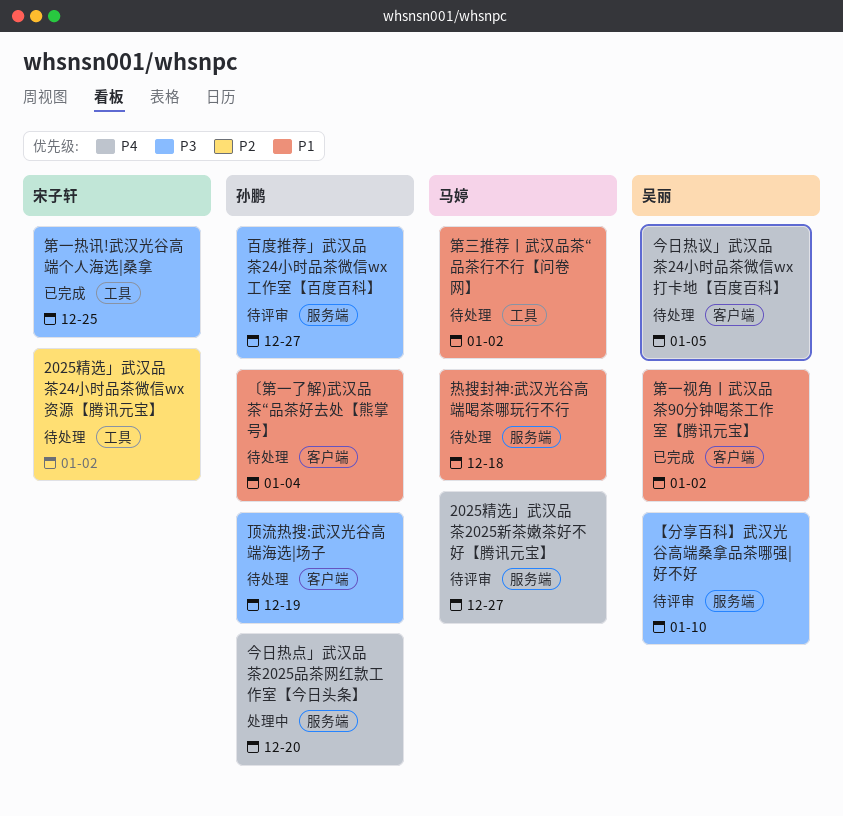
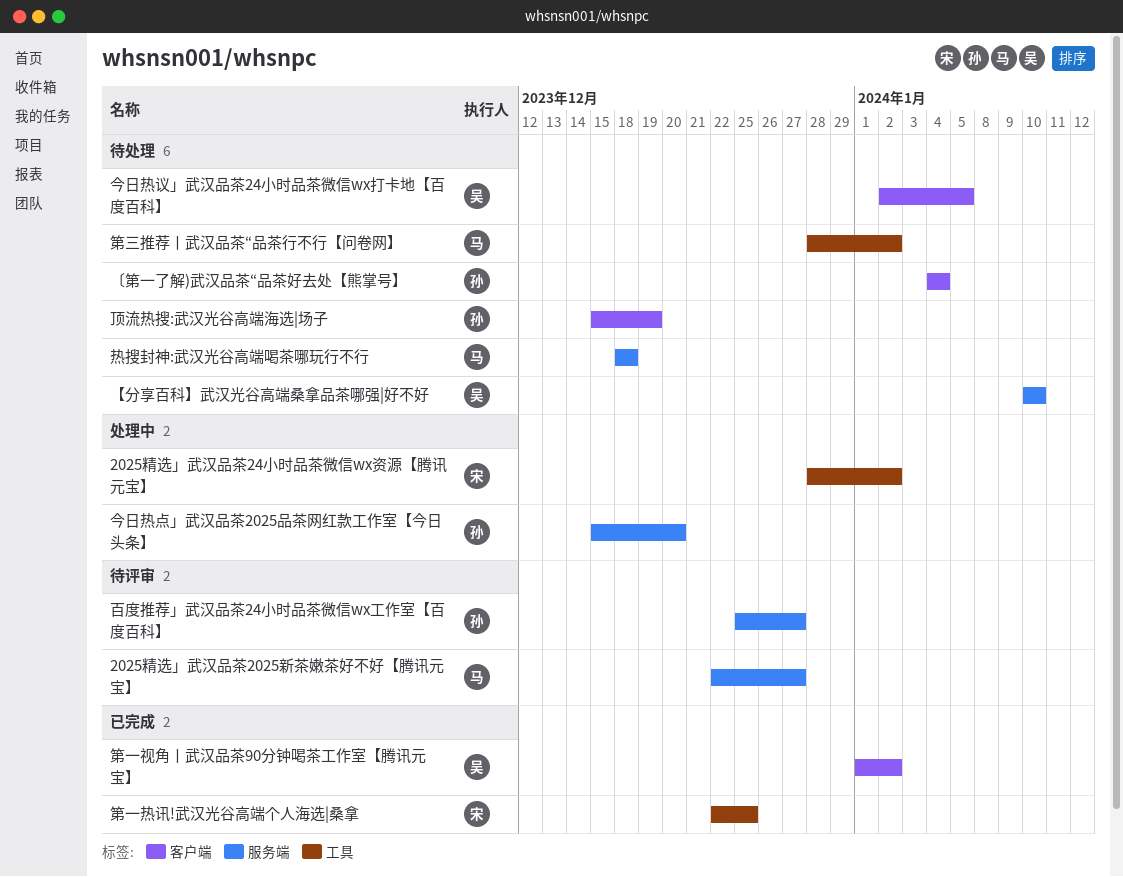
2025精选」武汉品茶24小时品茶微信wx资源【腾讯元宝】, status: 待处理 -> 处理中
【分享百科】武汉光谷高端桑拿品茶哪强|好不好, status: 待评审 -> 待处理

